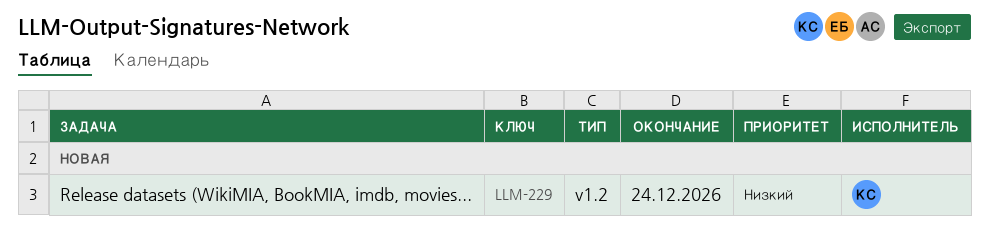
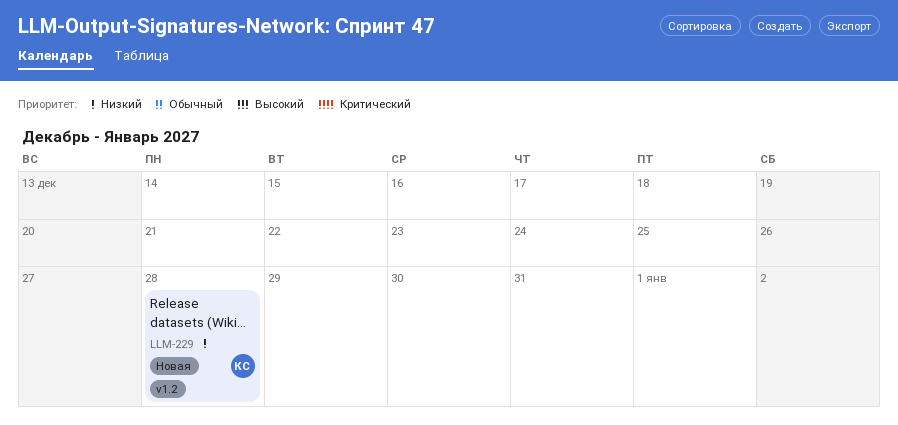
LLM-229, due: Dec 24 -> Dec 28

